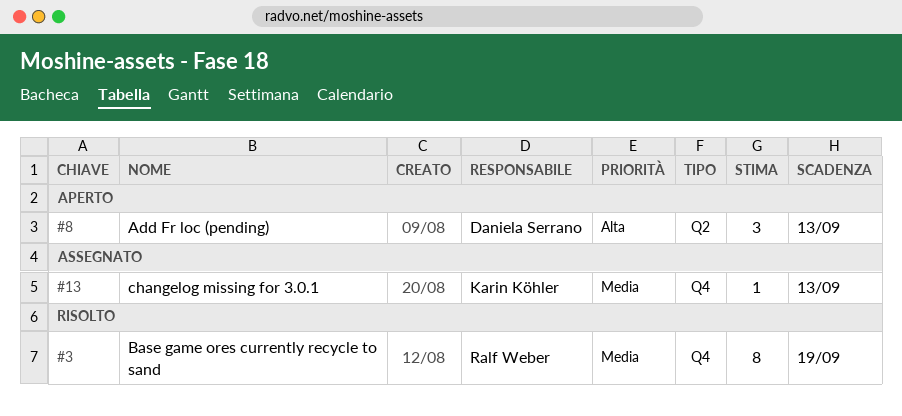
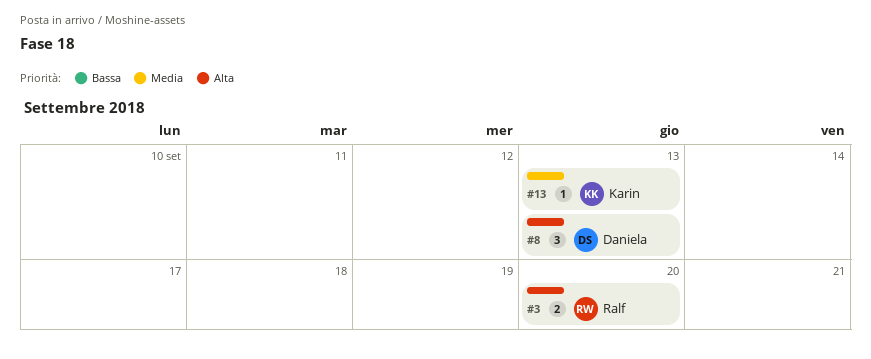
#3, priority: Media -> Alta
#3, estimate: 8 -> 2
#3, due: Sep 19 -> Sep 20

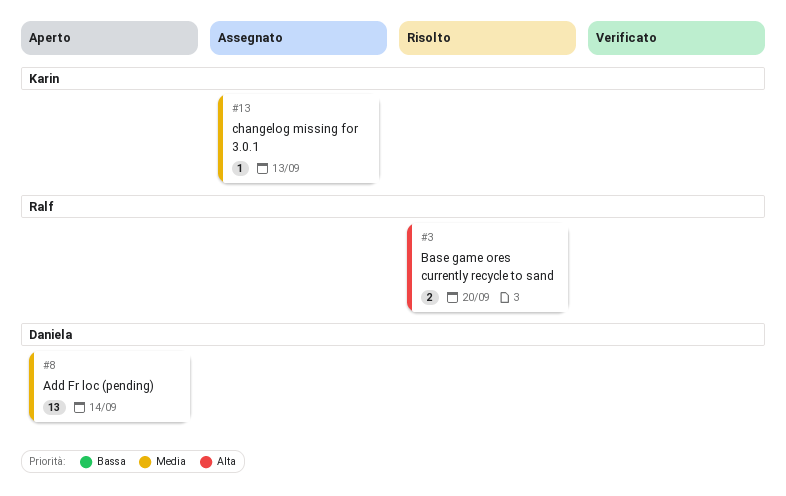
#8, priority: Alta -> Media
#8, estimate: 3 -> 13
#8, due: Sep 13 -> Sep 14

